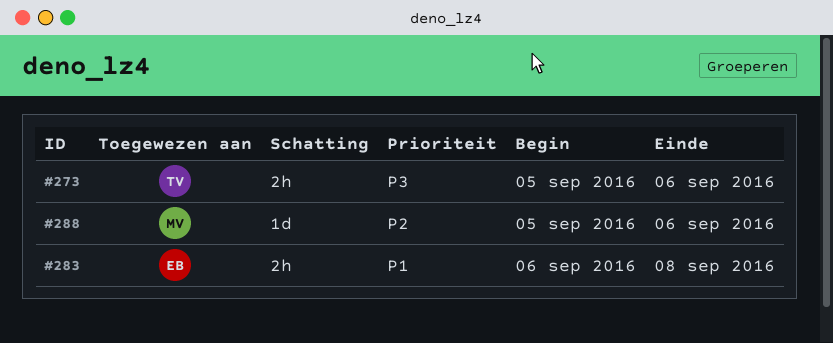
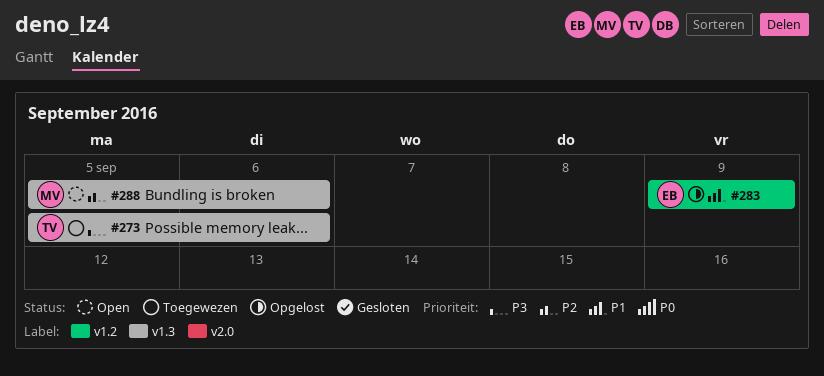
#283, start: Sep 6 -> Sep 9
#283, due: Sep 8 -> Sep 9

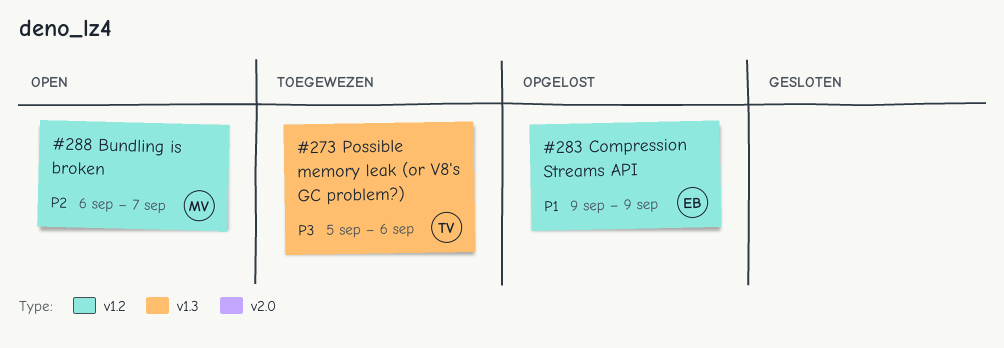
#288, label: v1.3 -> v1.2
#288, start: Sep 5 -> Sep 6
#288, due: Sep 6 -> Sep 7

